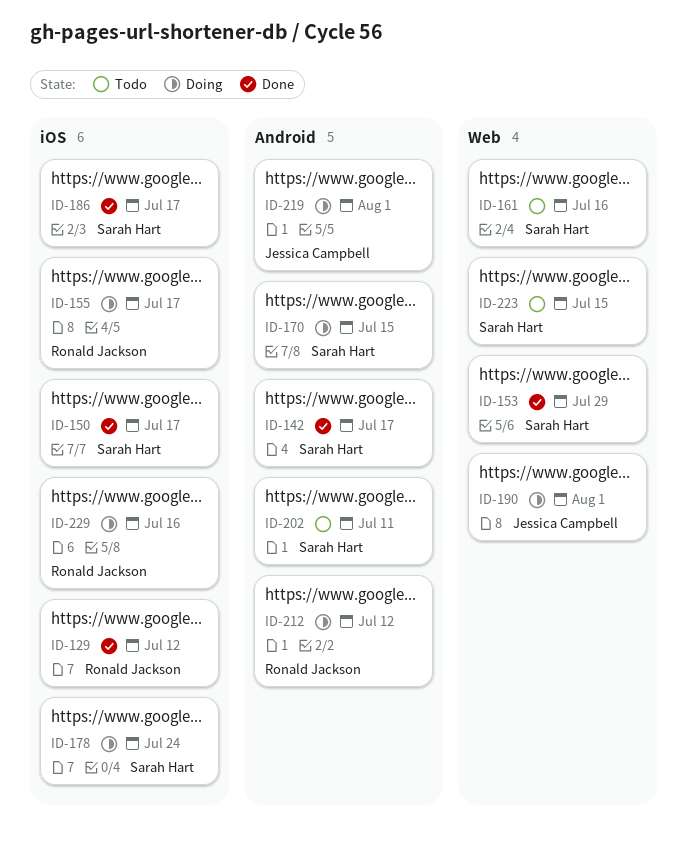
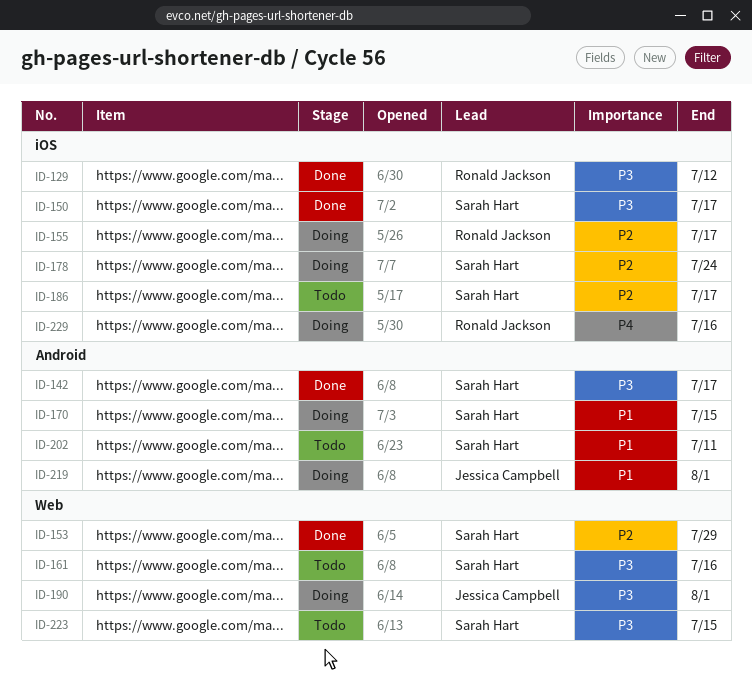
ID-186, status: Done -> Todo
ID-212: present -> none

